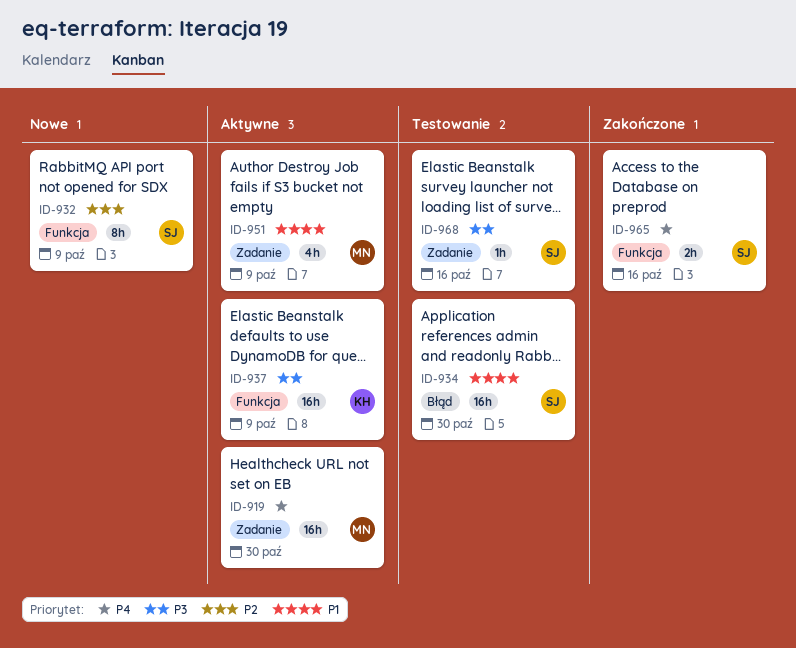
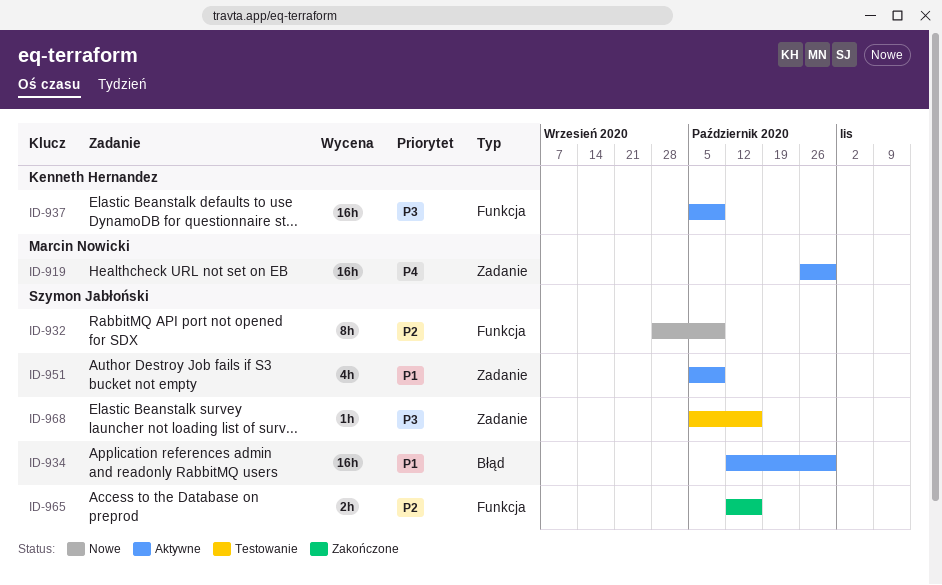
ID-934, status: Testowanie -> Aktywne
ID-951, owner: Marcin Nowicki -> Szymon Jabłoński
ID-965, priority: P4 -> P2

